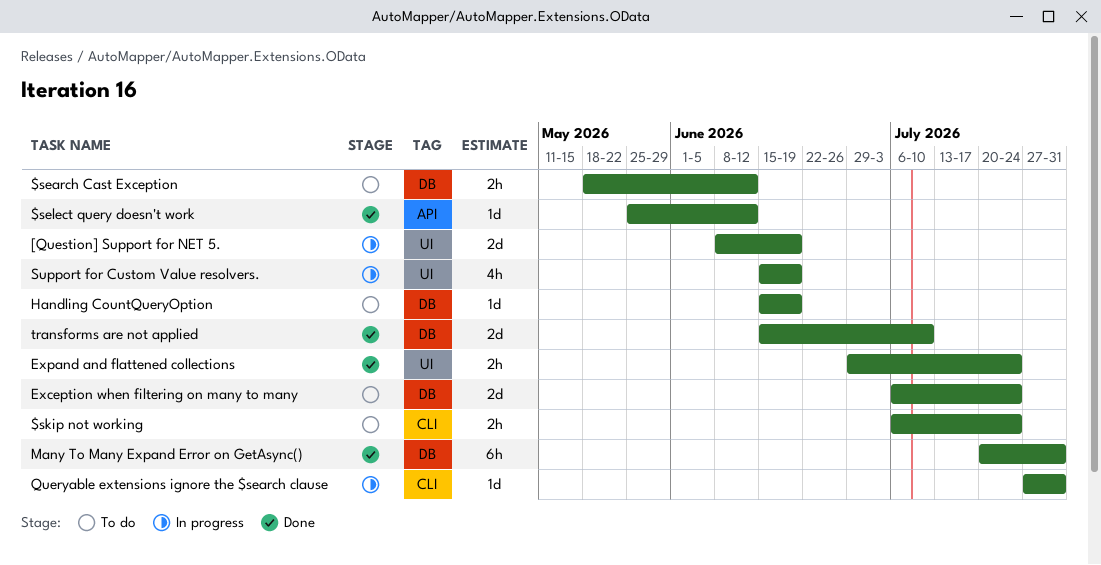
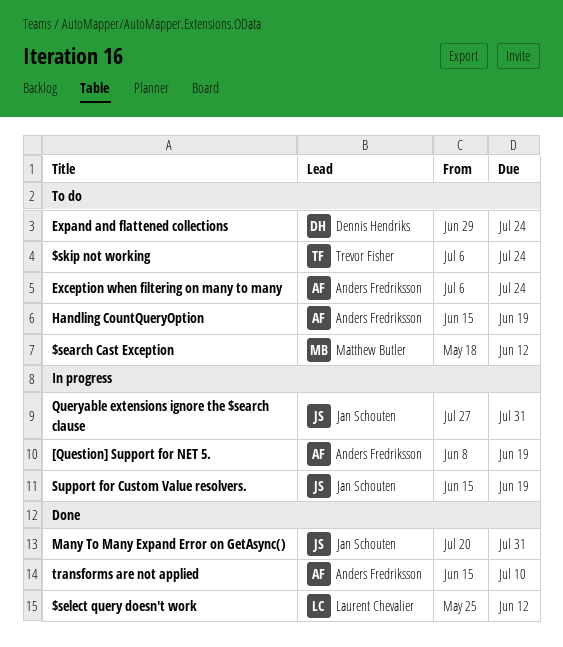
Expand and flattened collections, status: Done -> To do

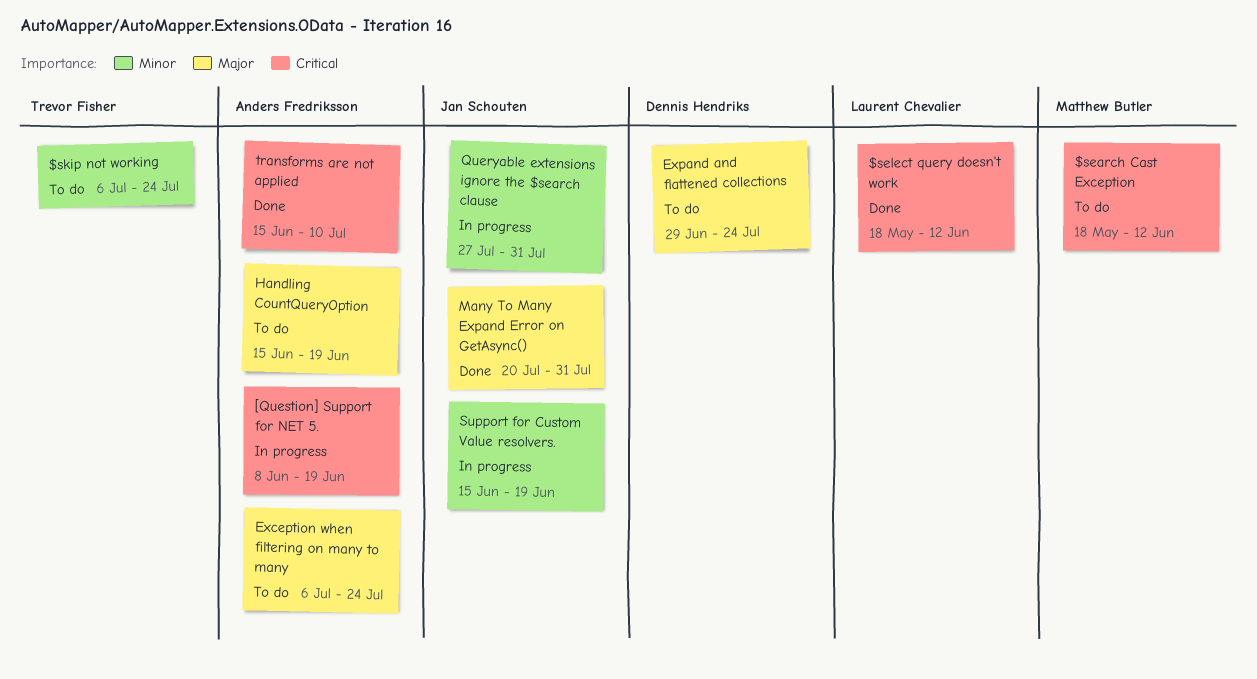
$select query doesn't work, start: May 25 -> May 18

